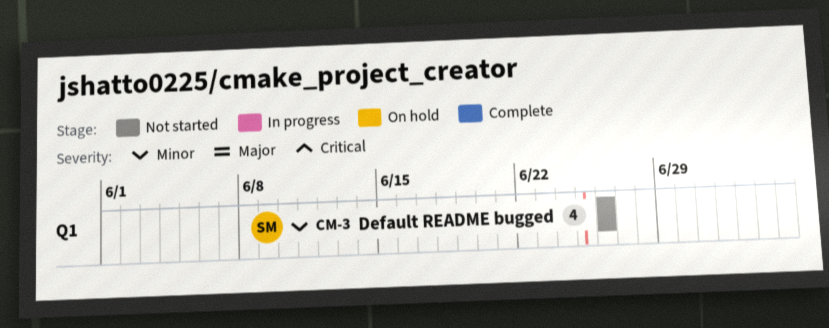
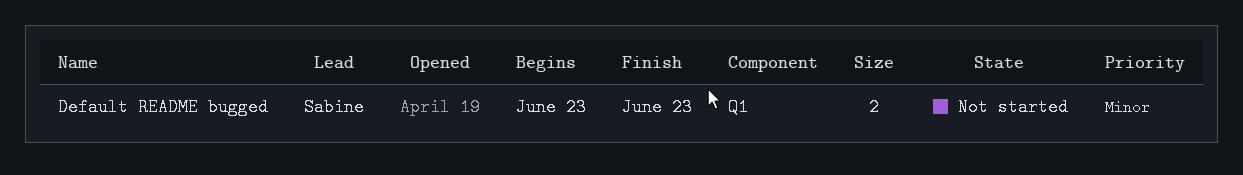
Default README bugged, estimate: 4 -> 2
Default README bugged, start: Jun 26 -> Jun 23
Default README bugged, due: Jun 26 -> Jun 23

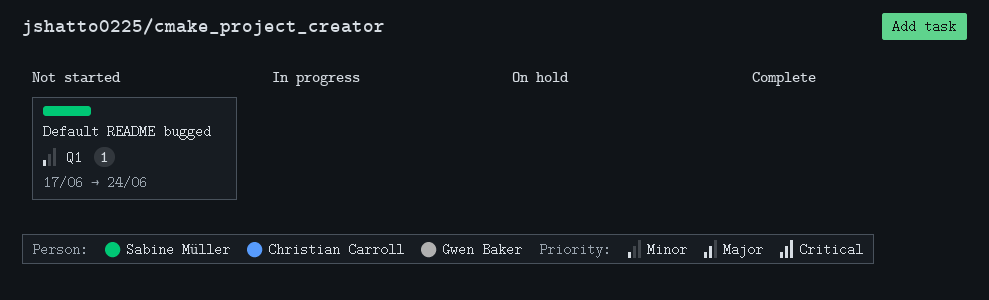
Default README bugged, estimate: 2 -> 1
Default README bugged, start: Jun 23 -> Jun 17
Default README bugged, due: Jun 23 -> Jun 24

